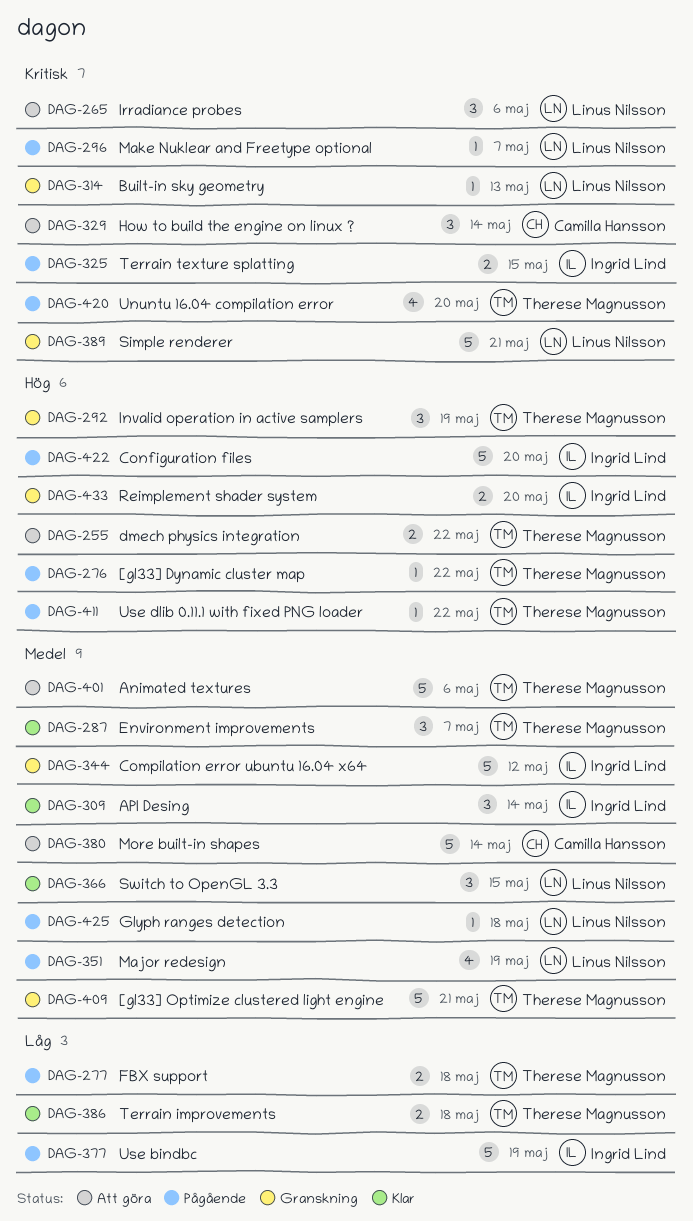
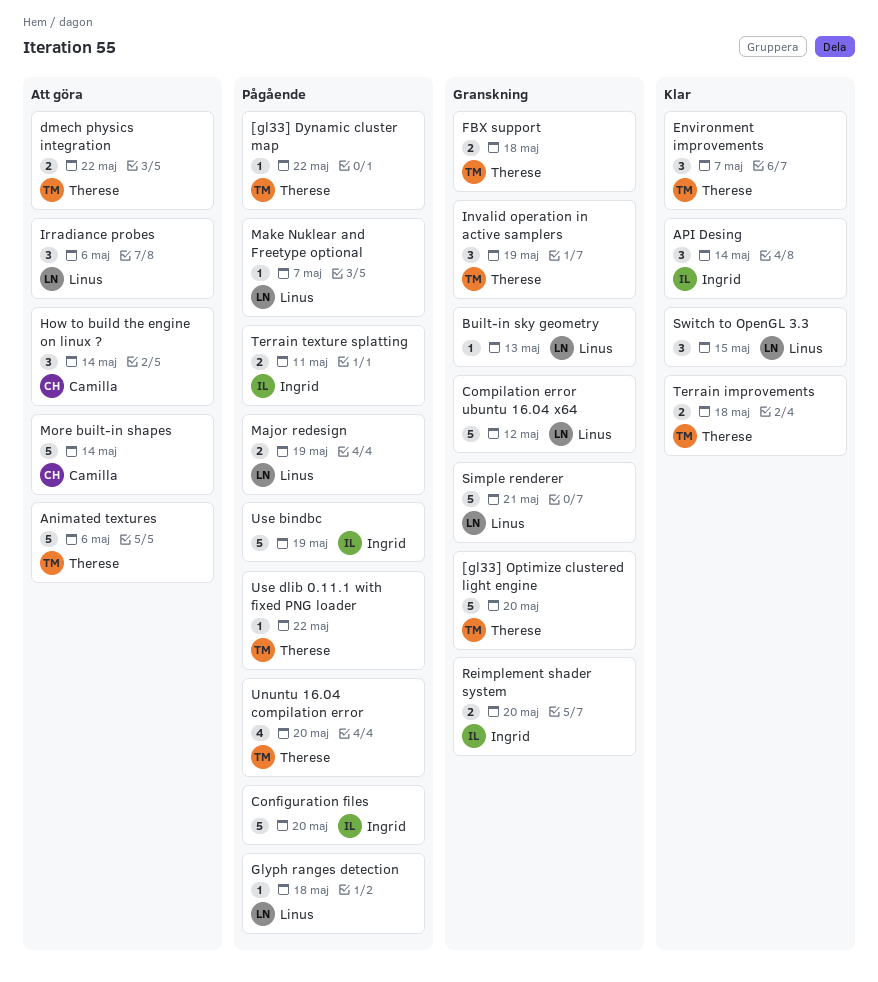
[gl33] Optimize clustered light engine, due: May 21 -> May 20
Compilation error ubuntu 16.04 x64, owner: Ingrid Lind -> Linus Nilsson
FBX support, status: Pågående -> Granskning
Major redesign, estimate: 4 -> 2
Terrain texture splatting, due: May 15 -> May 11

